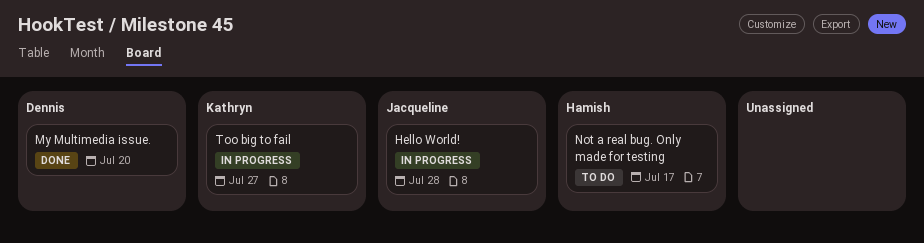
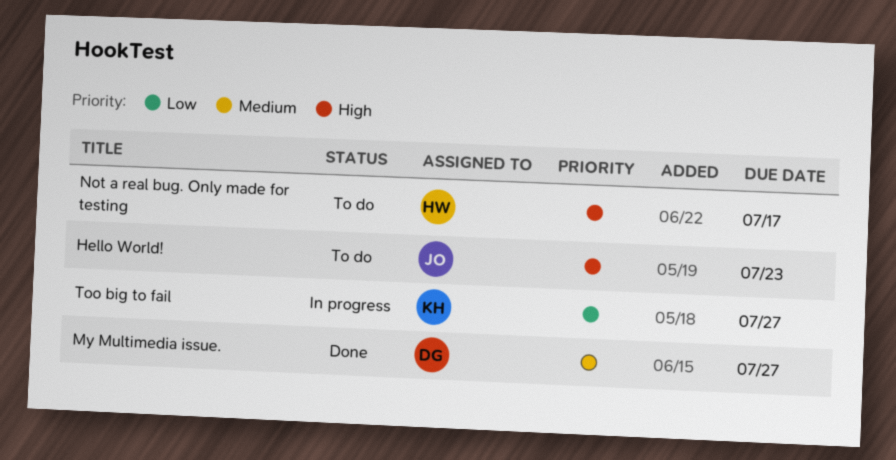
Hello World!, status: In progress -> To do
Hello World!, due: Jul 28 -> Jul 23
My Multimedia issue., due: Jul 20 -> Jul 27

